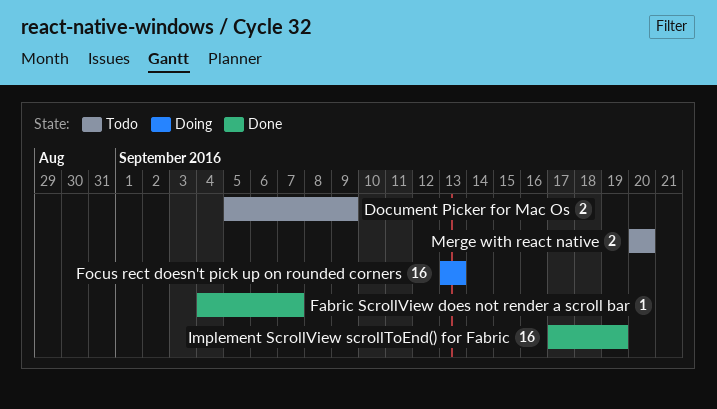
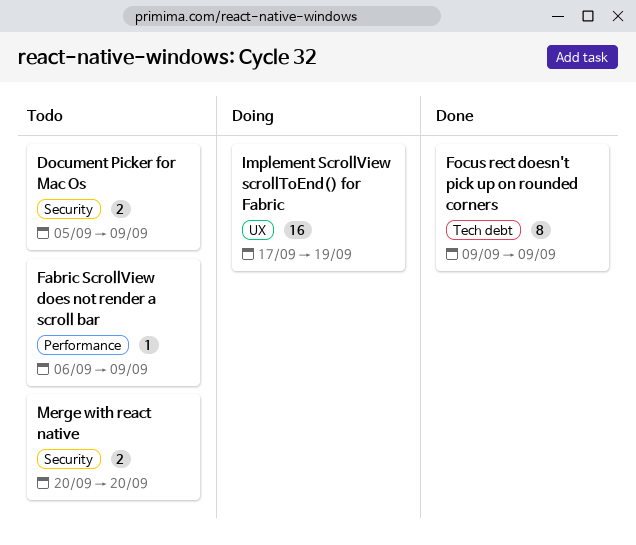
Fabric ScrollView does not render a scroll bar, status: Done -> Todo
Fabric ScrollView does not render a scroll bar, start: Sep 4 -> Sep 6
Fabric ScrollView does not render a scroll bar, due: Sep 7 -> Sep 9
Focus rect doesn't pick up on rounded corners, status: Doing -> Done
Focus rect doesn't pick up on rounded corners, estimate: 16 -> 8
Focus rect doesn't pick up on rounded corners, start: Sep 13 -> Sep 9
Focus rect doesn't pick up on rounded corners, due: Sep 13 -> Sep 9
Implement ScrollView scrollToEnd() for Fabric, status: Done -> Doing

